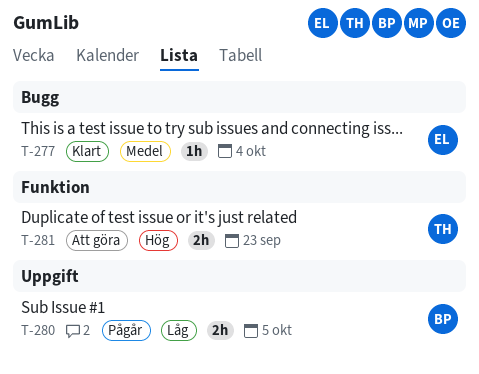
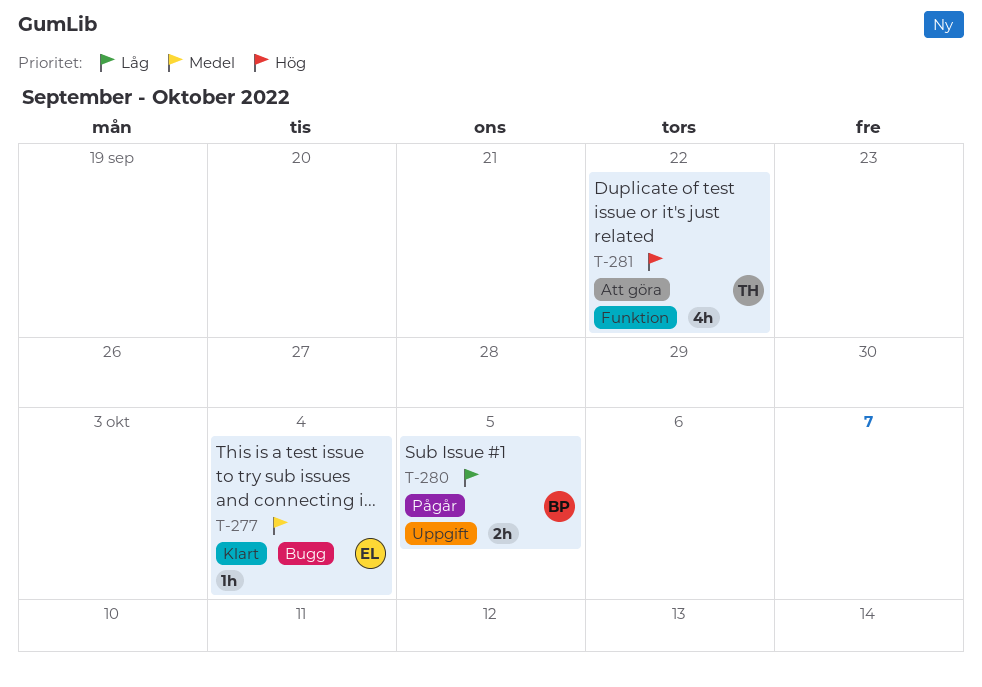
T-281, estimate: 2h -> 4h
T-281, due: Sep 23 -> Sep 22

